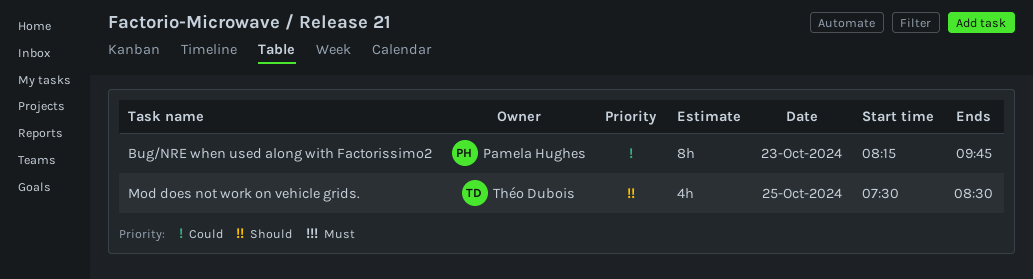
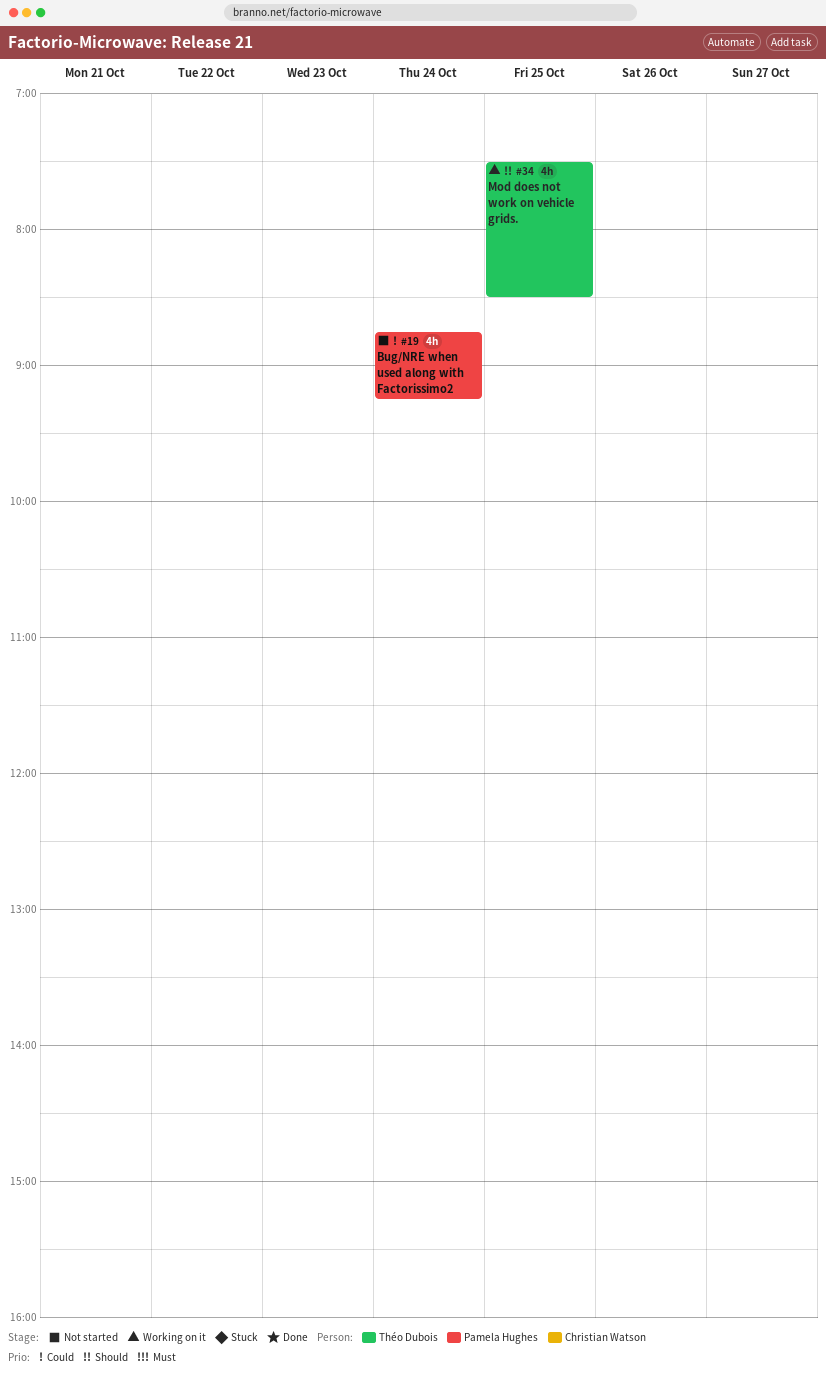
Bug/NRE when used along with Factorissimo2, estimate: 8h -> 4h
Bug/NRE when used along with Factorissimo2, day: Oct 23 -> Oct 24
Bug/NRE when used along with Factorissimo2, begins: 08:15 -> 08:45
Bug/NRE when used along with Factorissimo2, ends: 09:45 -> 09:15

